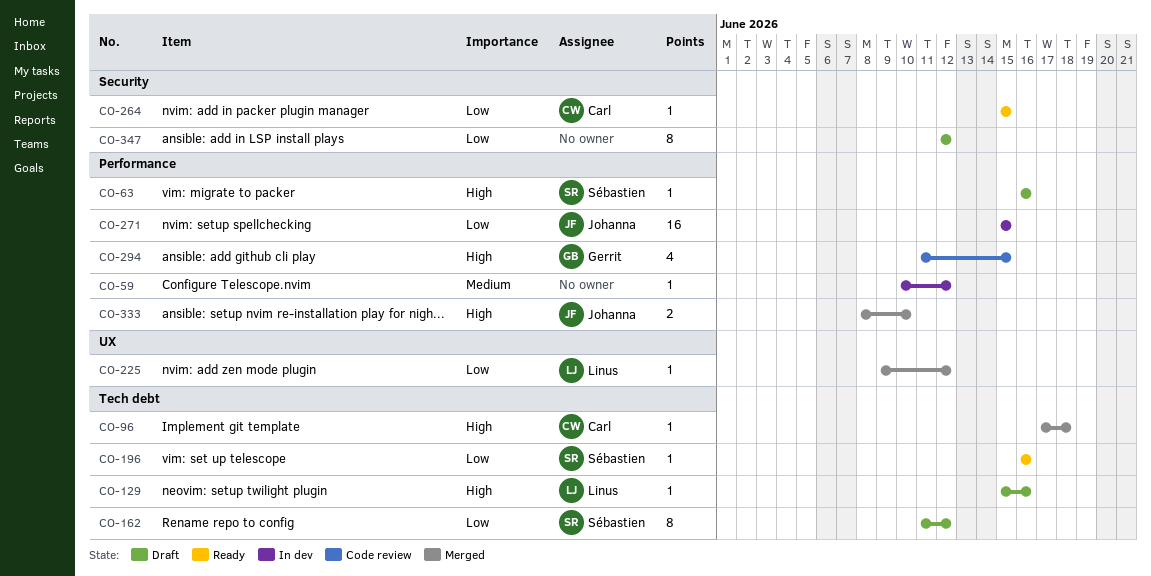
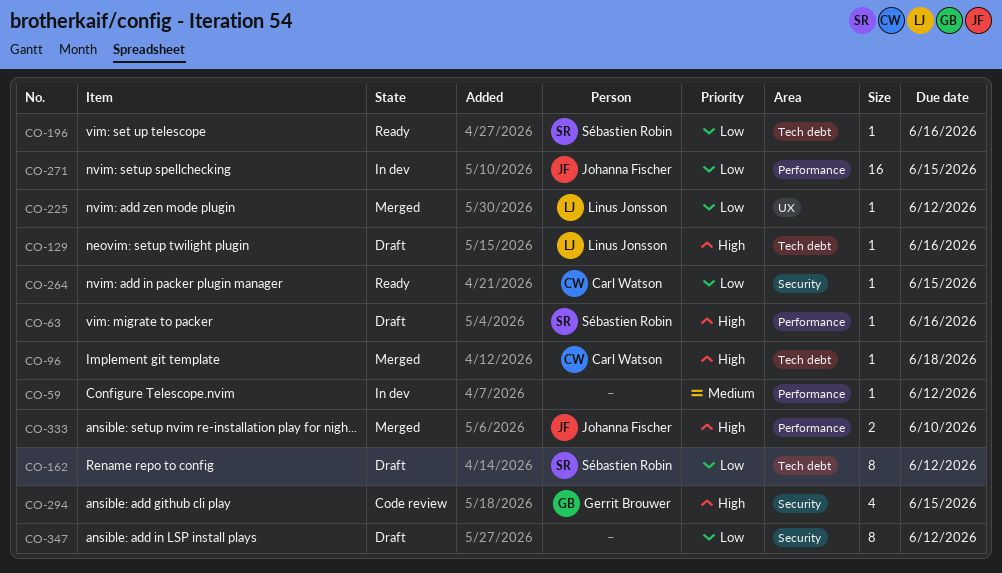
CO-294, label: Performance -> Security

